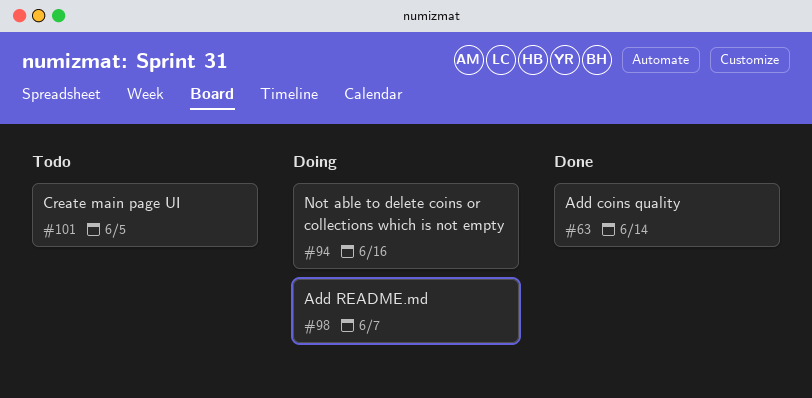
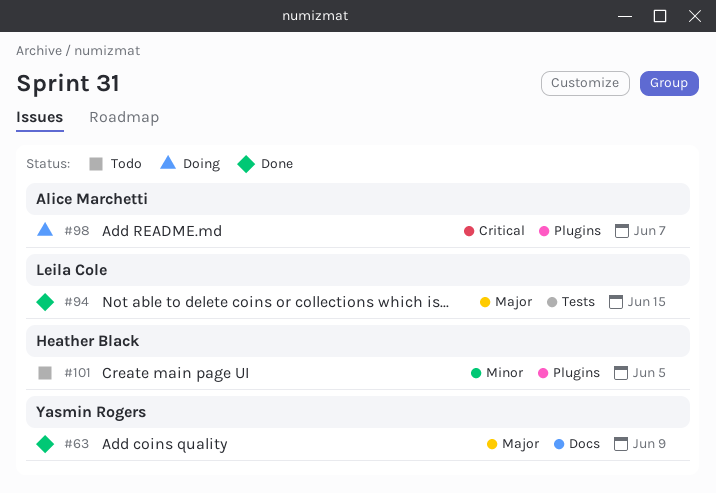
#63, due: Jun 14 -> Jun 9
#94, status: Doing -> Done
#94, due: Jun 16 -> Jun 15

